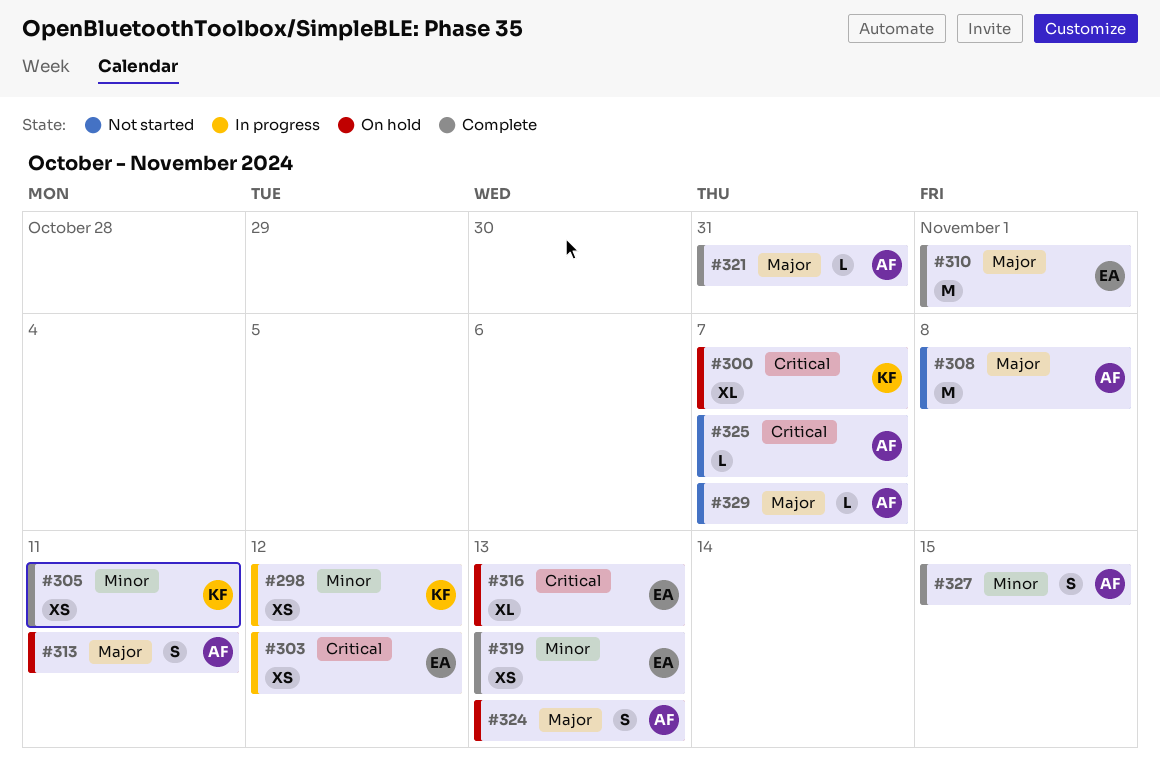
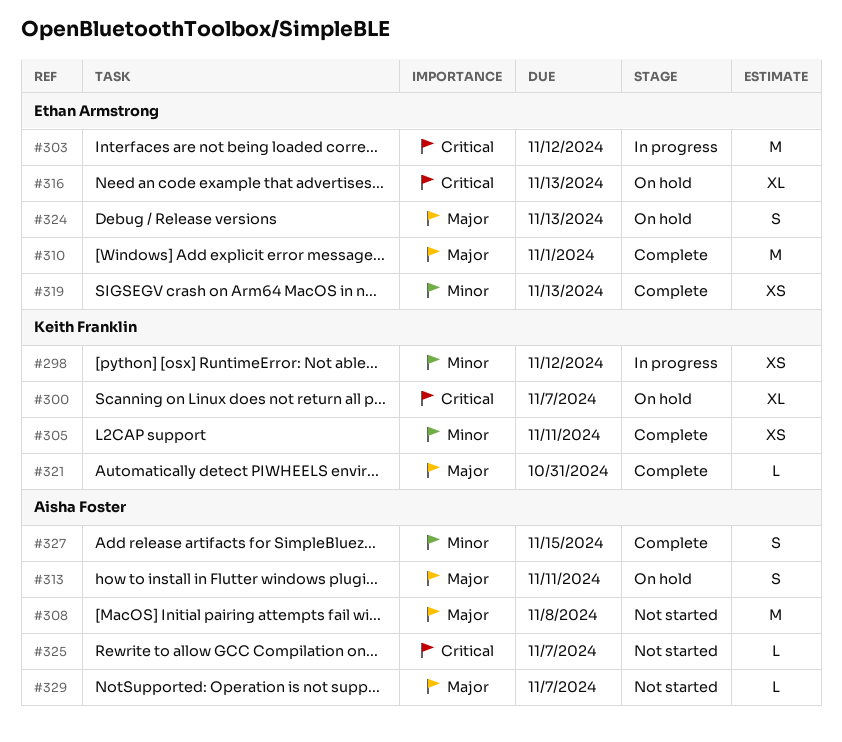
#303, estimate: XS -> M
#321, owner: Aisha Foster -> Keith Franklin
#324, owner: Aisha Foster -> Ethan Armstrong

